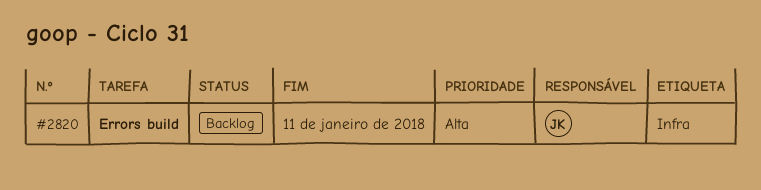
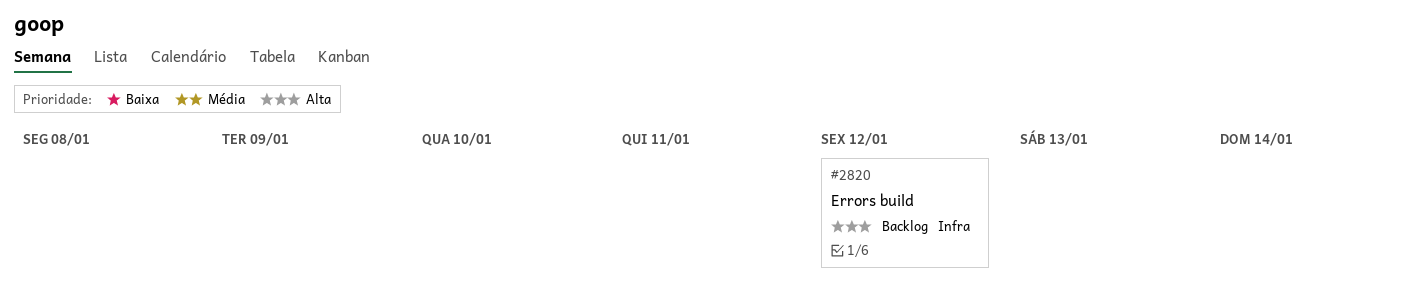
#2820, due: Jan 11 -> Jan 12

